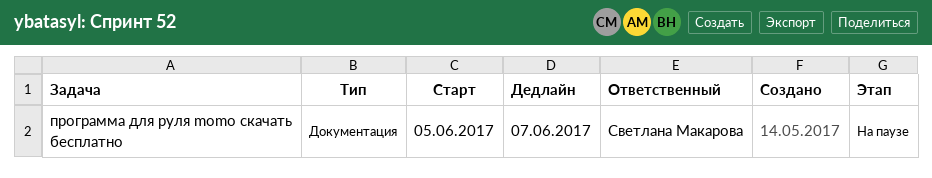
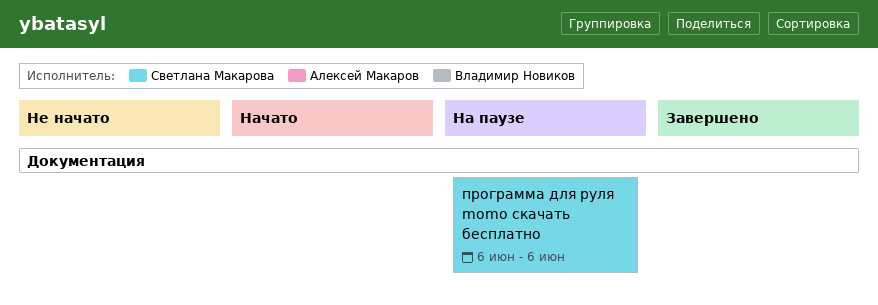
программа для руля momo скачать бесплатно, start: Jun 5 -> Jun 6
программа для руля momo скачать бесплатно, due: Jun 7 -> Jun 6

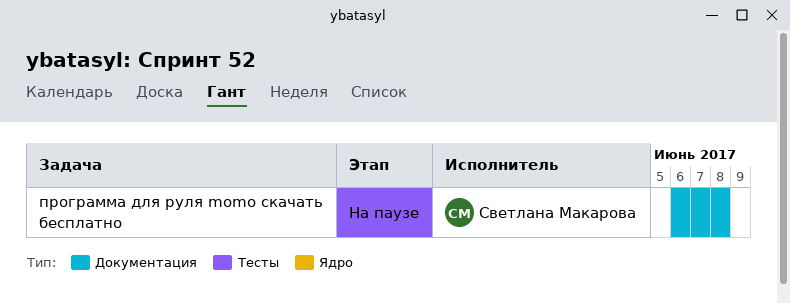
программа для руля momo скачать бесплатно, due: Jun 6 -> Jun 8

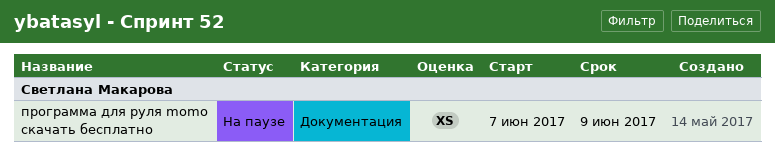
программа для руля momo скачать бесплатно, start: Jun 6 -> Jun 7
программа для руля momo скачать бесплатно, due: Jun 8 -> Jun 9

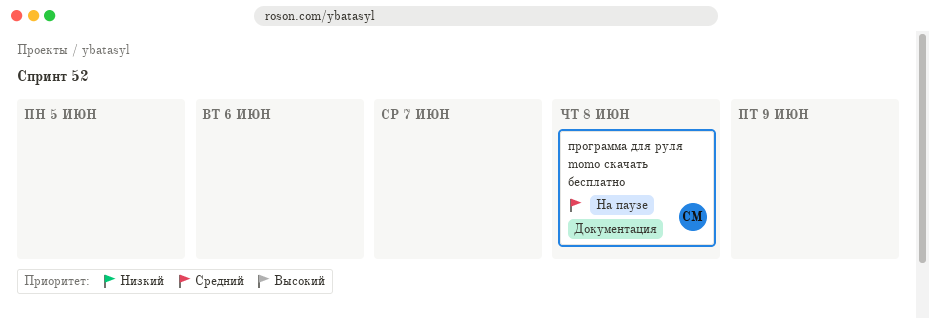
программа для руля momo скачать бесплатно, due: Jun 9 -> Jun 8

